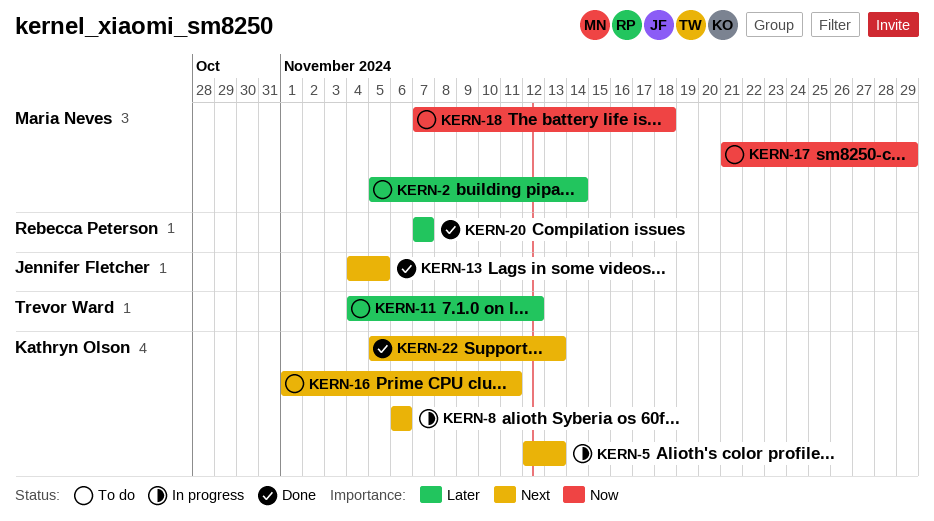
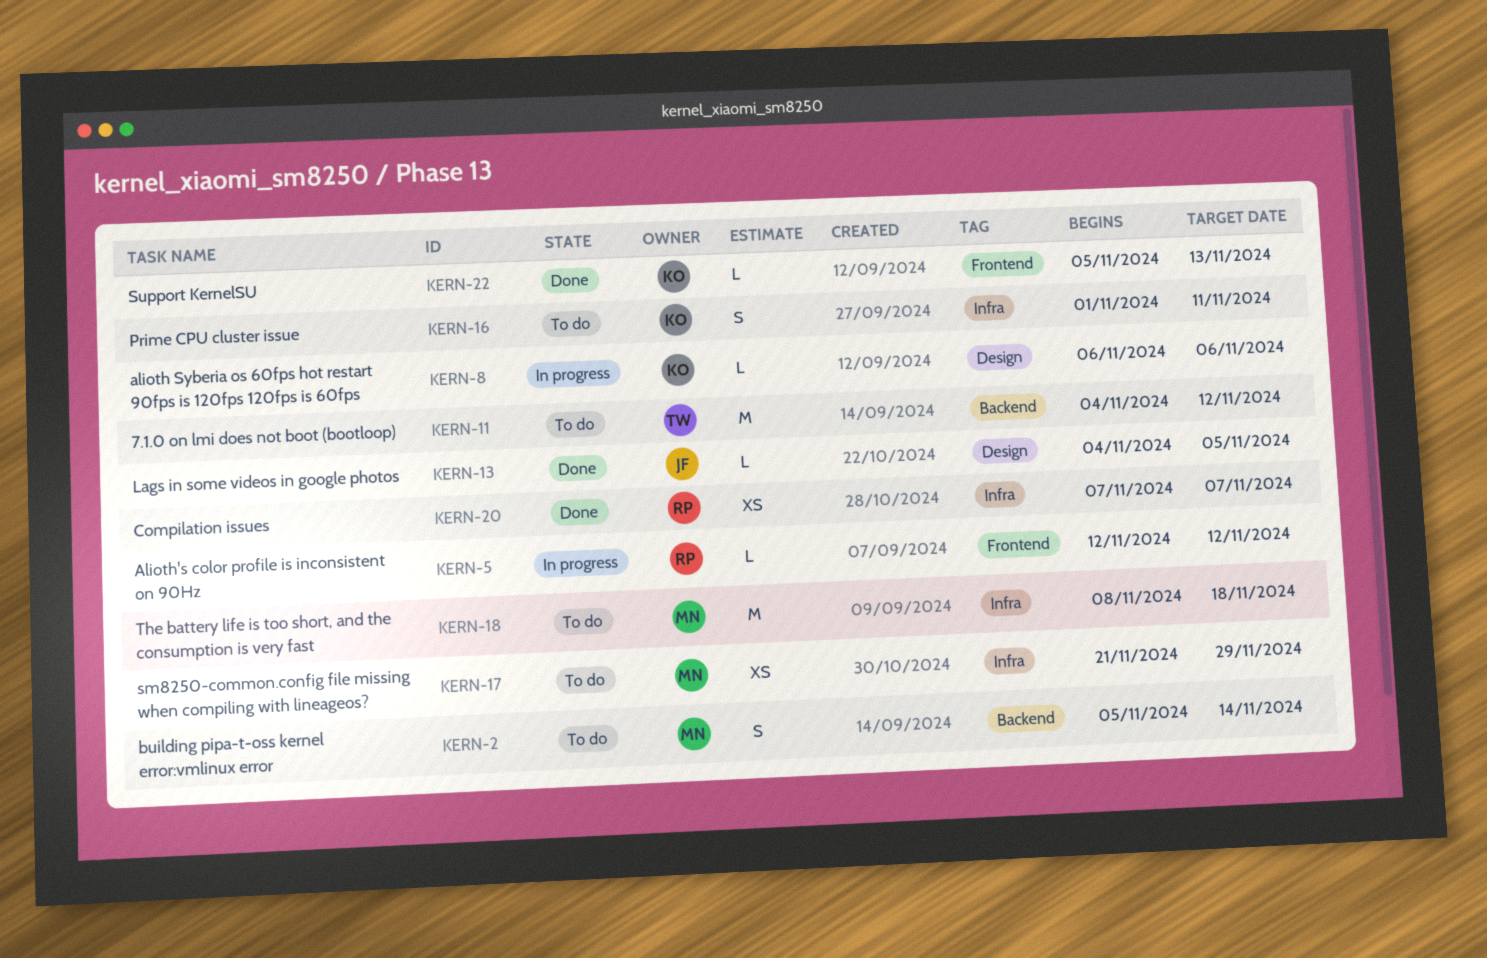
KERN-5, owner: Kathryn Olson -> Rebecca Peterson
KERN-5, due: Nov 13 -> Nov 12
KERN-18, start: Nov 7 -> Nov 8

